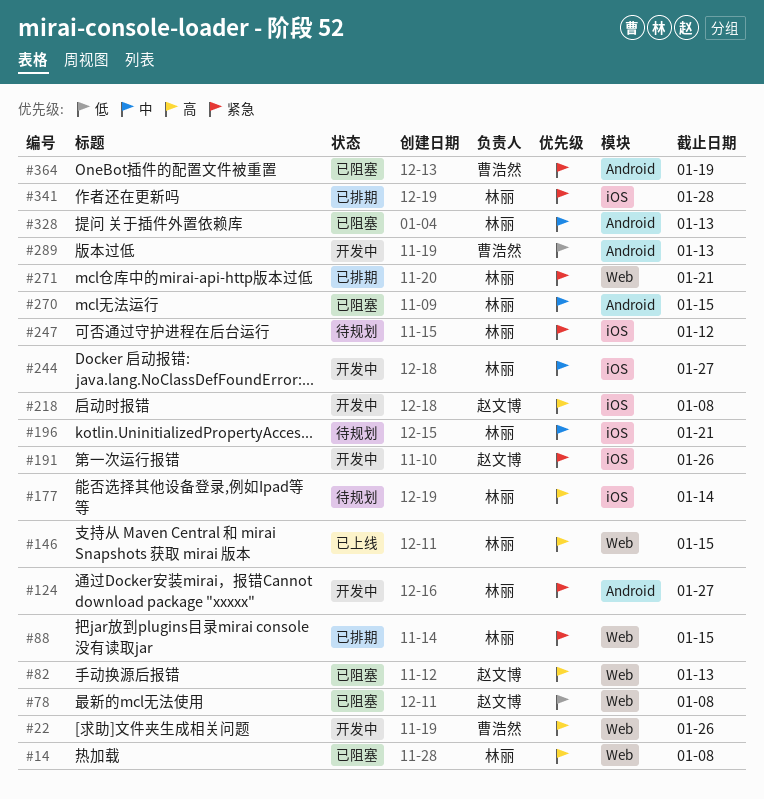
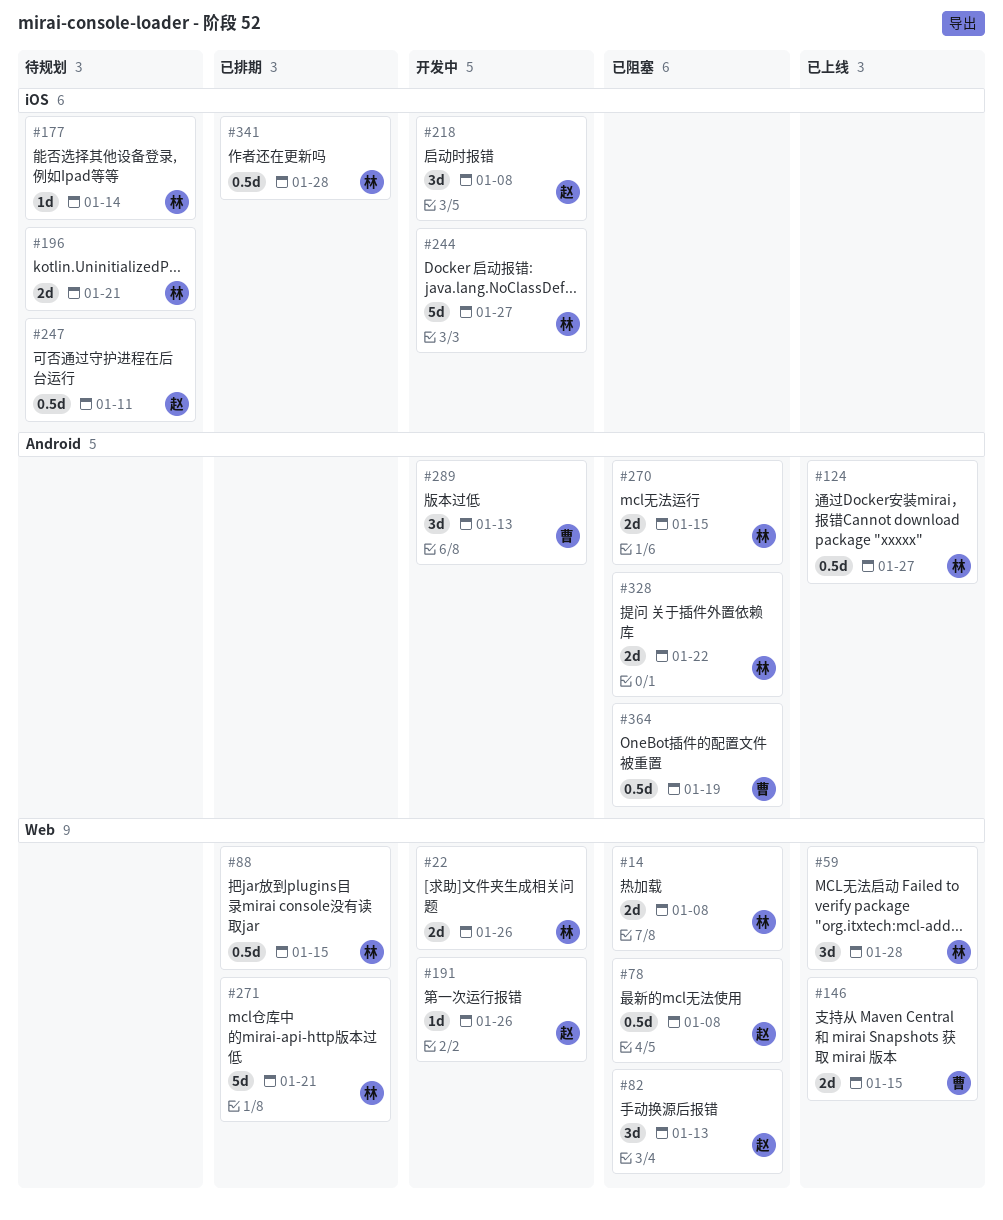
#22, owner: 曹浩然 -> 林丽
#59: none -> present
#124, status: 开发中 -> 已上线
#146, owner: 林丽 -> 曹浩然
#191, label: iOS -> Web
#247, owner: 林丽 -> 赵文博
#247, due: Jan 12 -> Jan 11
#328, due: Jan 13 -> Jan 22

